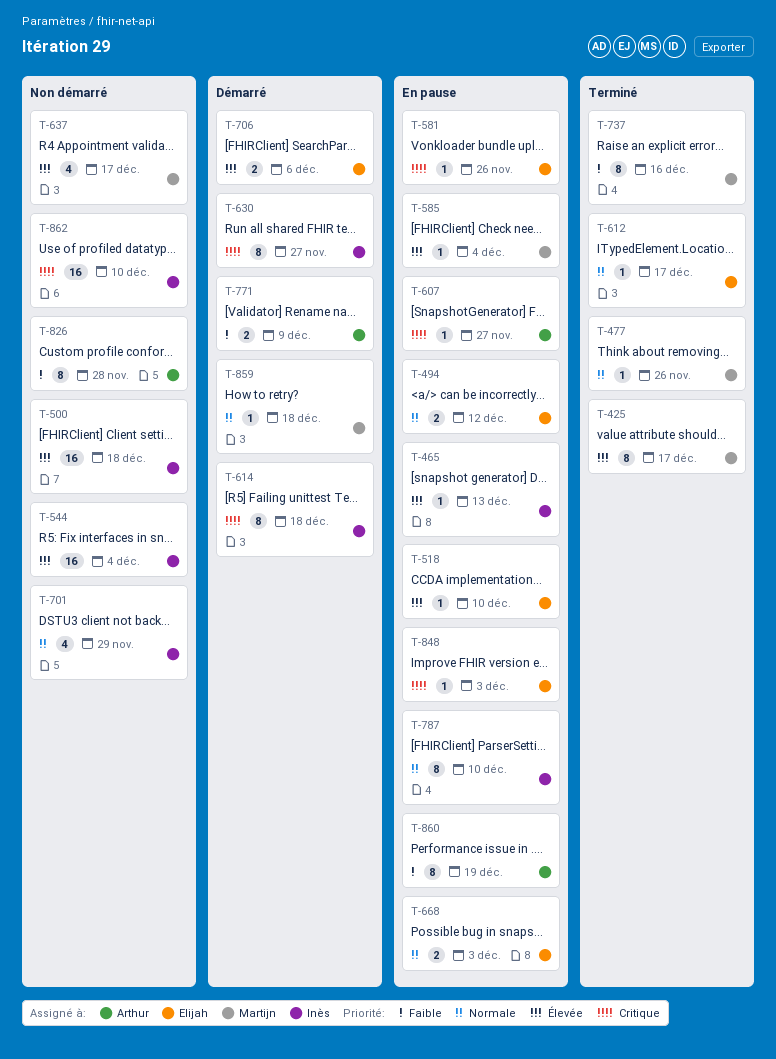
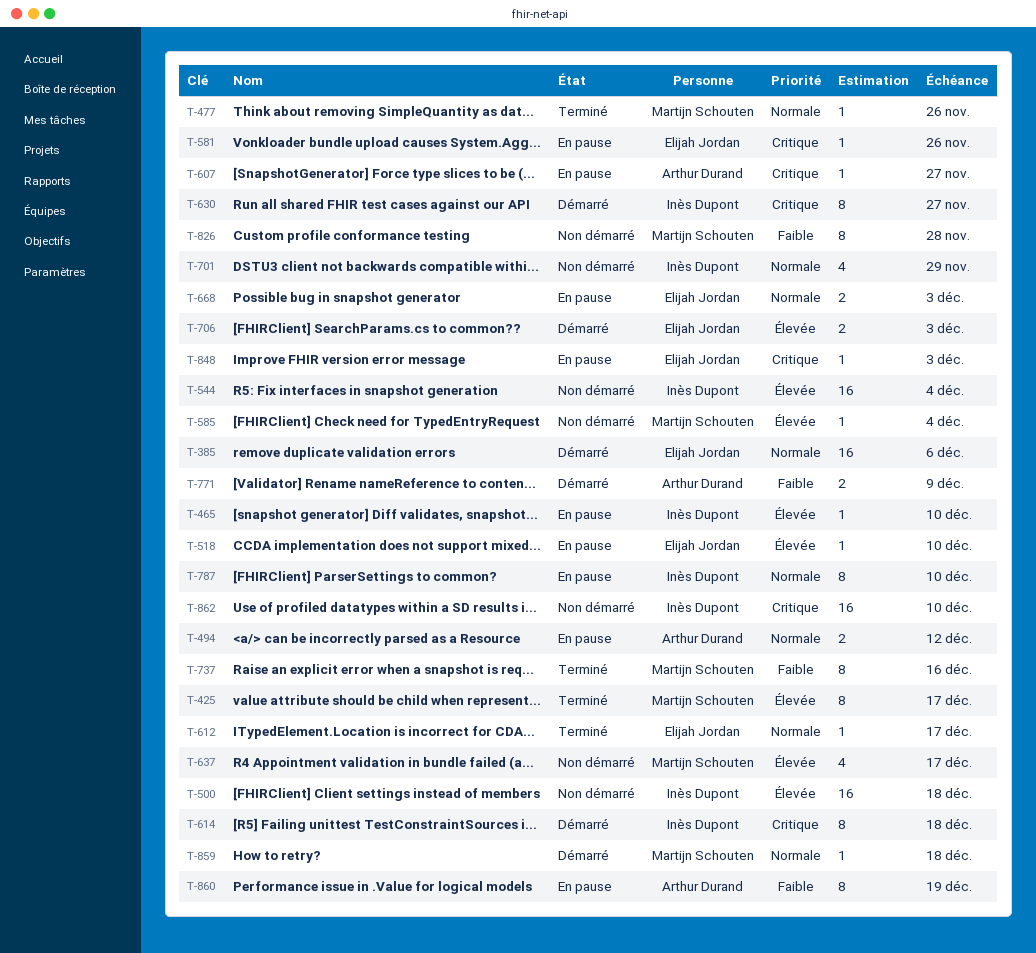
T-385: none -> present
T-465, due: Dec 13 -> Dec 10
T-494, owner: Elijah Jordan -> Arthur Durand
T-585, status: En pause -> Non démarré
T-706, due: Dec 6 -> Dec 3
T-826, owner: Arthur Durand -> Martijn Schouten

